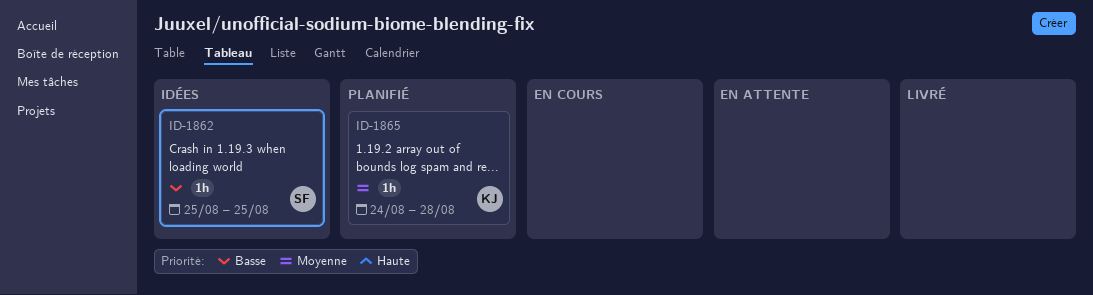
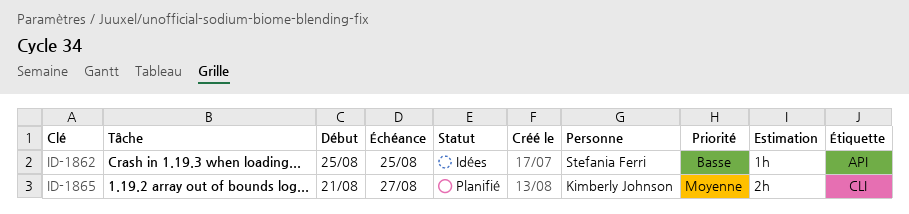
ID-1865, estimate: 1h -> 2h
ID-1865, start: Aug 24 -> Aug 21
ID-1865, due: Aug 28 -> Aug 27

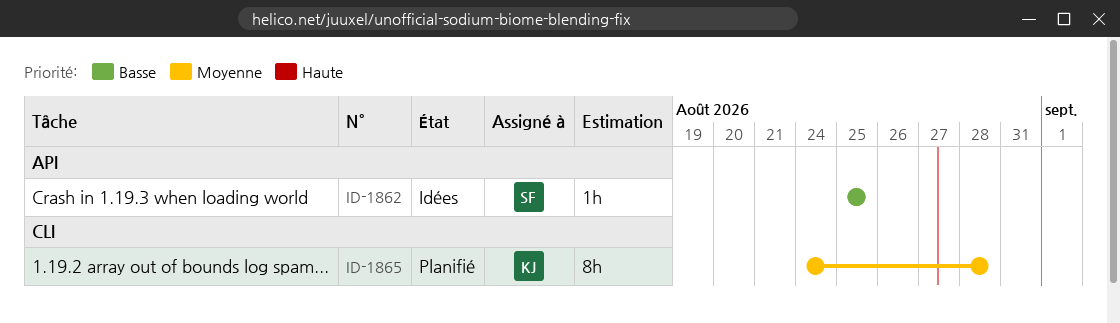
ID-1865, estimate: 2h -> 8h
ID-1865, start: Aug 21 -> Aug 24
ID-1865, due: Aug 27 -> Aug 28

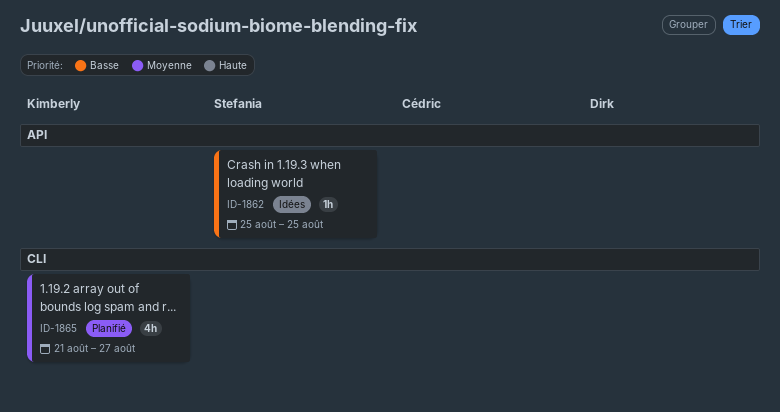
ID-1865, estimate: 8h -> 4h
ID-1865, start: Aug 24 -> Aug 21
ID-1865, due: Aug 28 -> Aug 27

